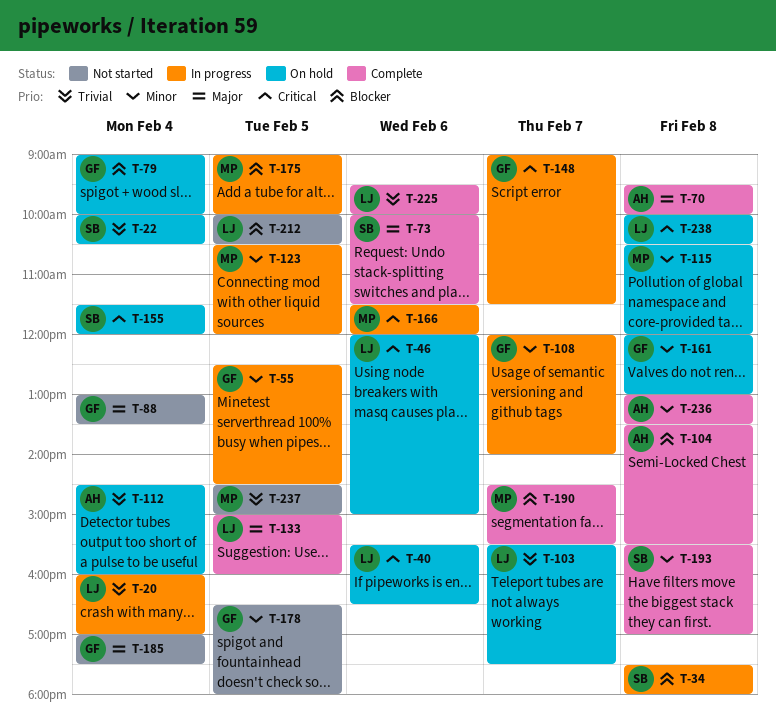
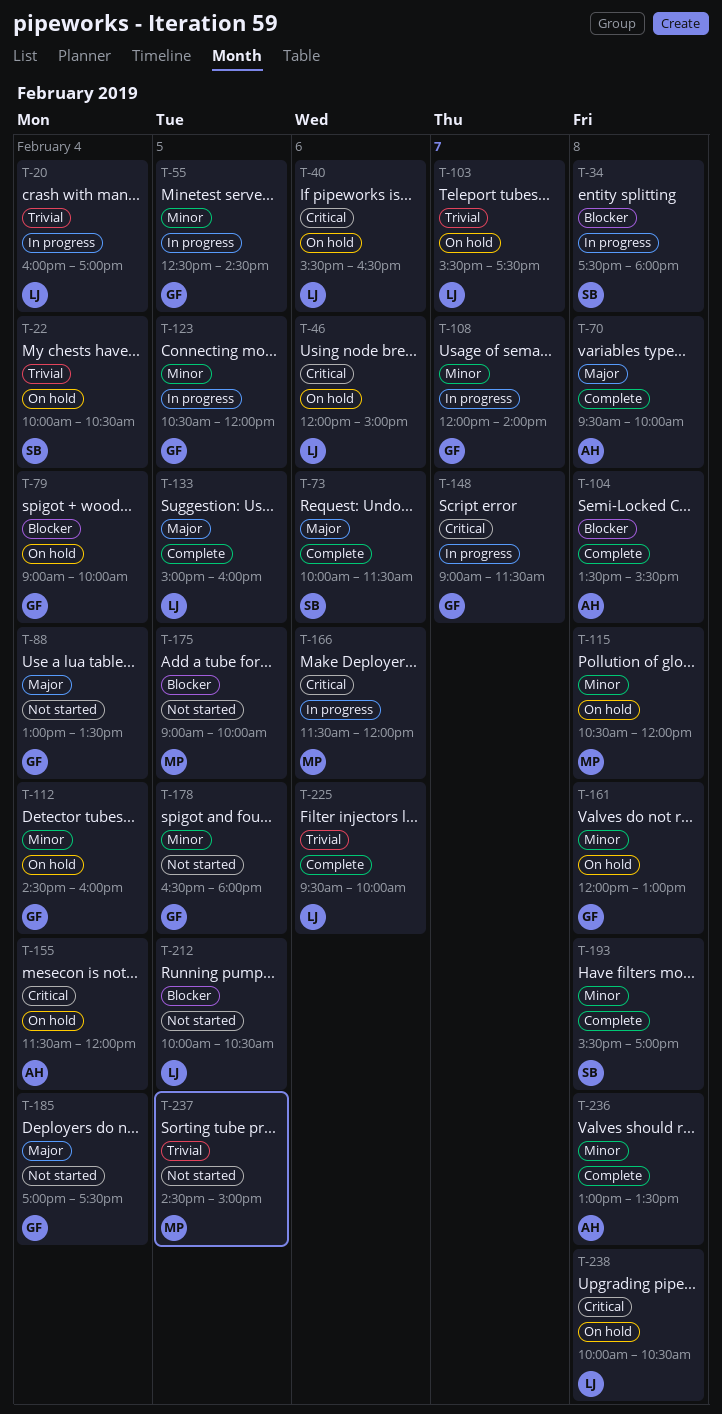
T-112, owner: AH -> GF
T-112, priority: Trivial -> Minor
T-123, owner: MP -> GF
T-155, owner: SB -> AH
T-175, status: In progress -> Not started
T-190: present -> none

